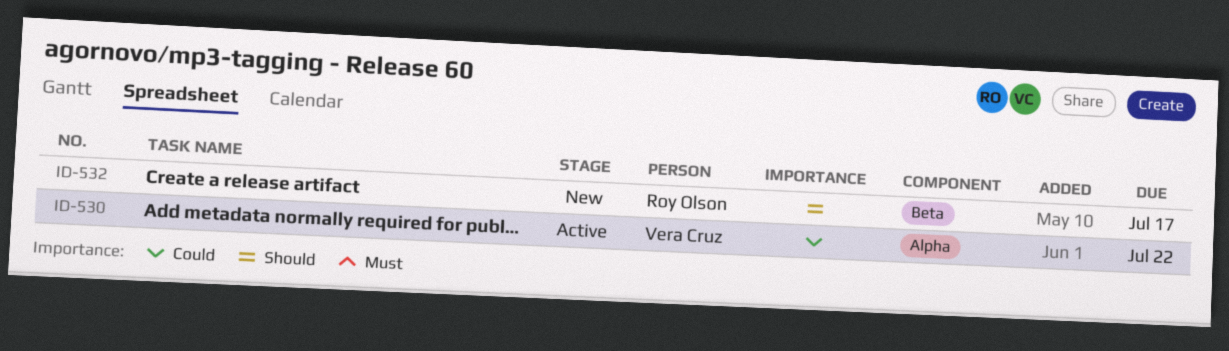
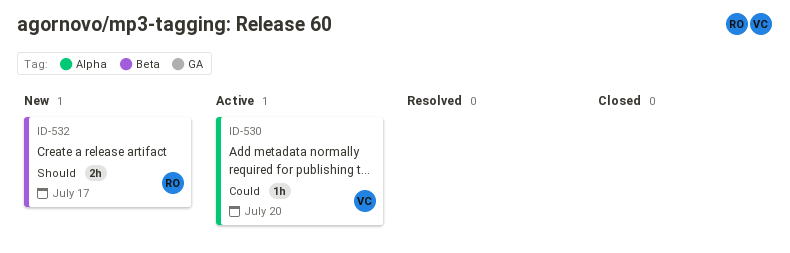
ID-530, due: Jul 22 -> Jul 20

